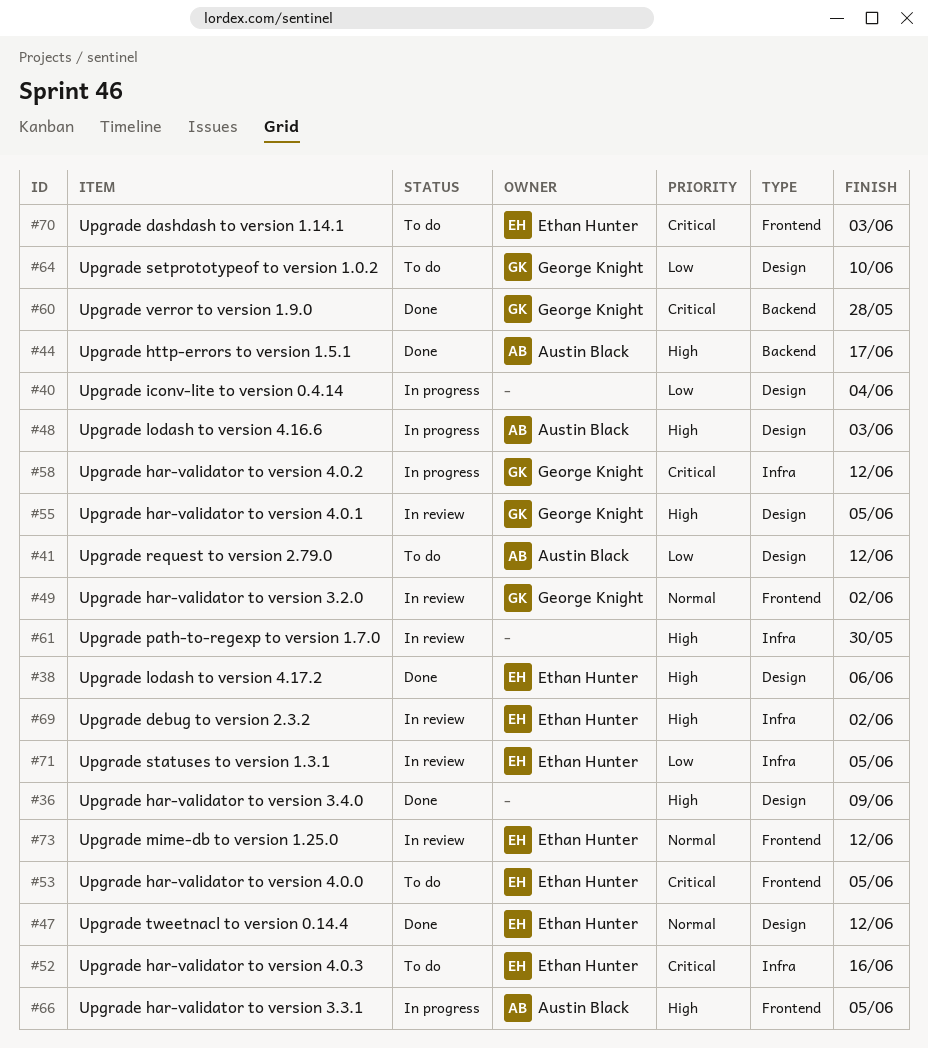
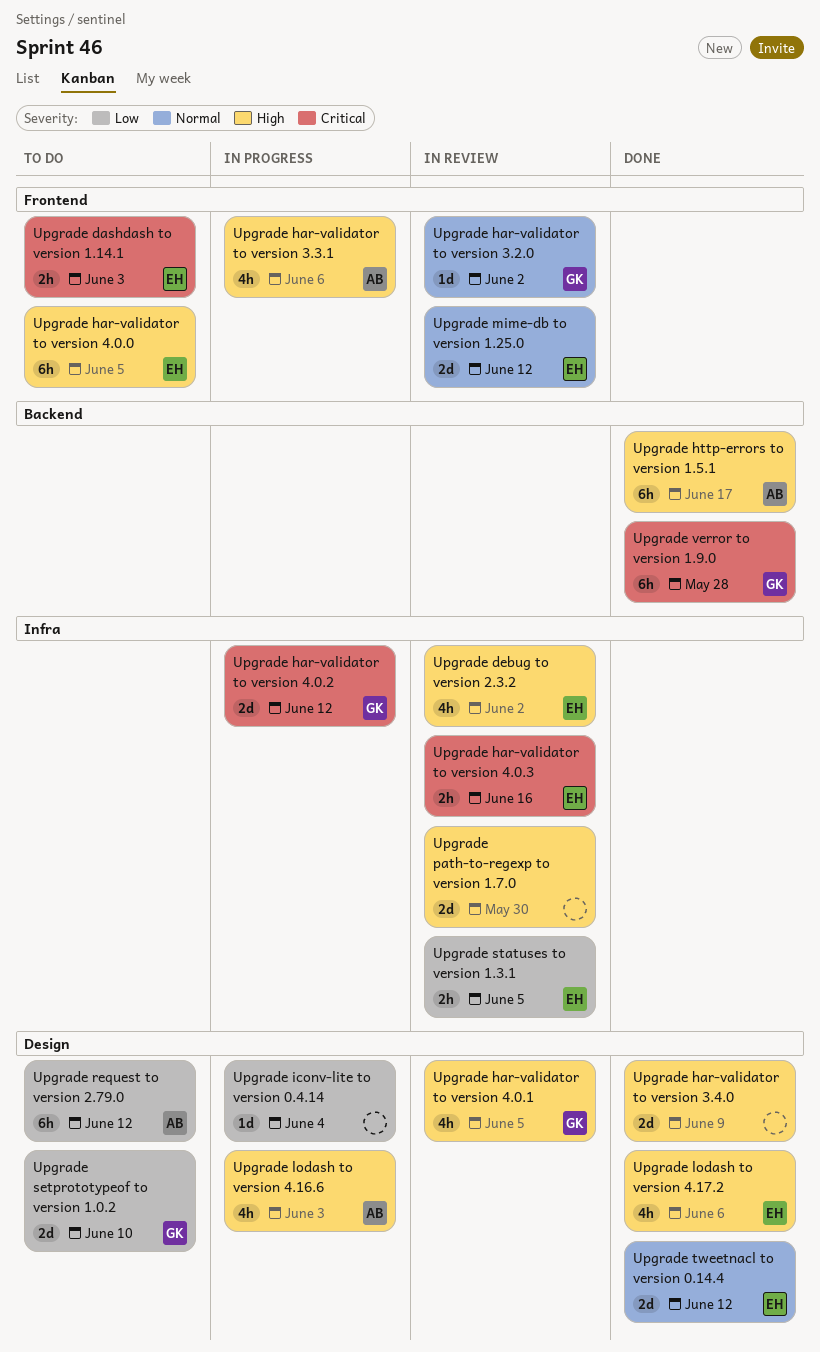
Upgrade har-validator to version 3.3.1, due: Jun 5 -> Jun 6
Upgrade har-validator to version 4.0.0, priority: Critical -> High
Upgrade har-validator to version 4.0.3, status: To do -> In review

